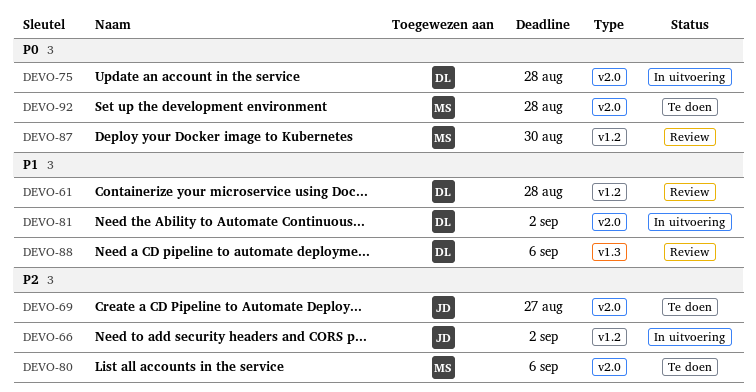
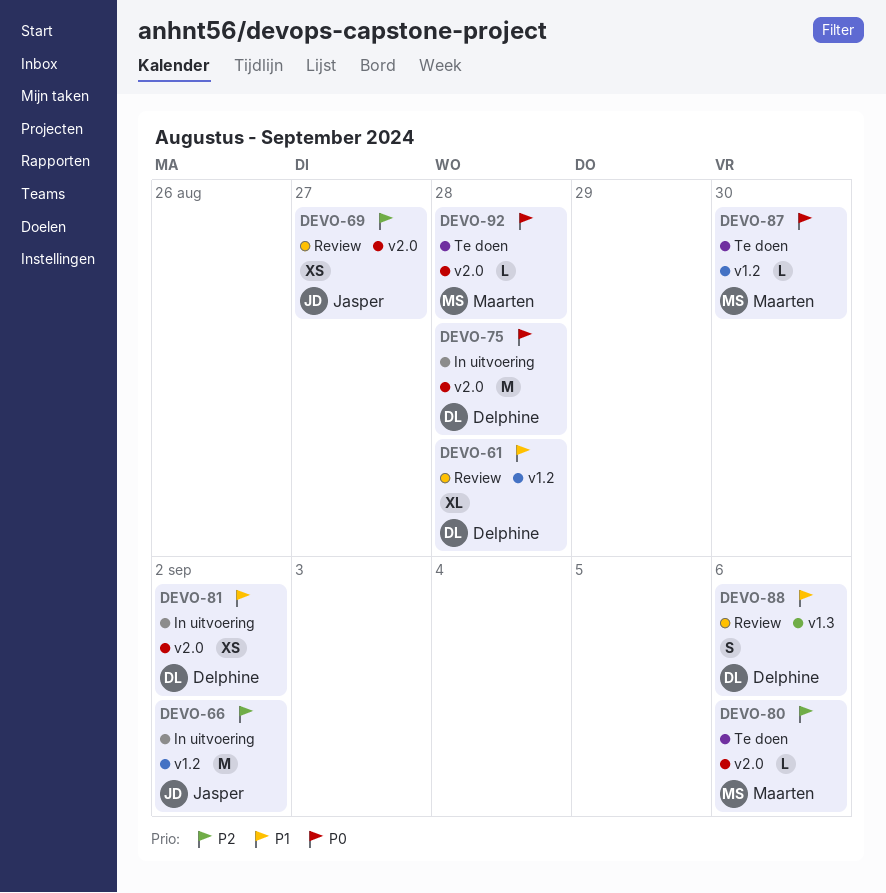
DEVO-69, status: Te doen -> Review
DEVO-87, status: Review -> Te doen

